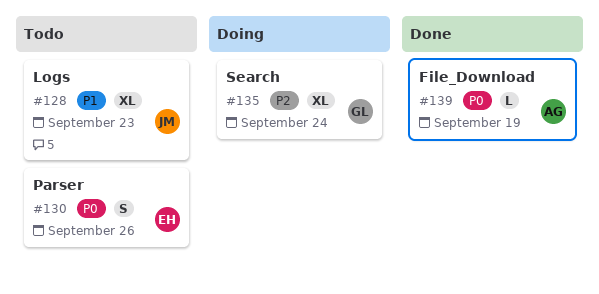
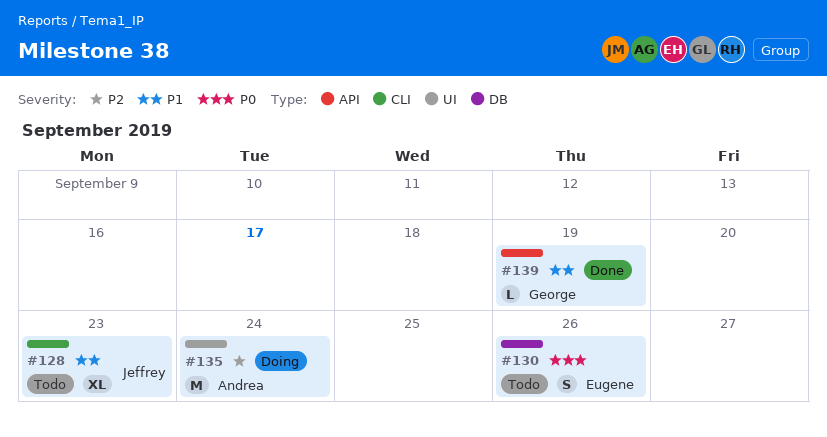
#135, owner: George -> Andrea
#135, estimate: XL -> M
#139, owner: Andrea -> George
#139, priority: P0 -> P1

